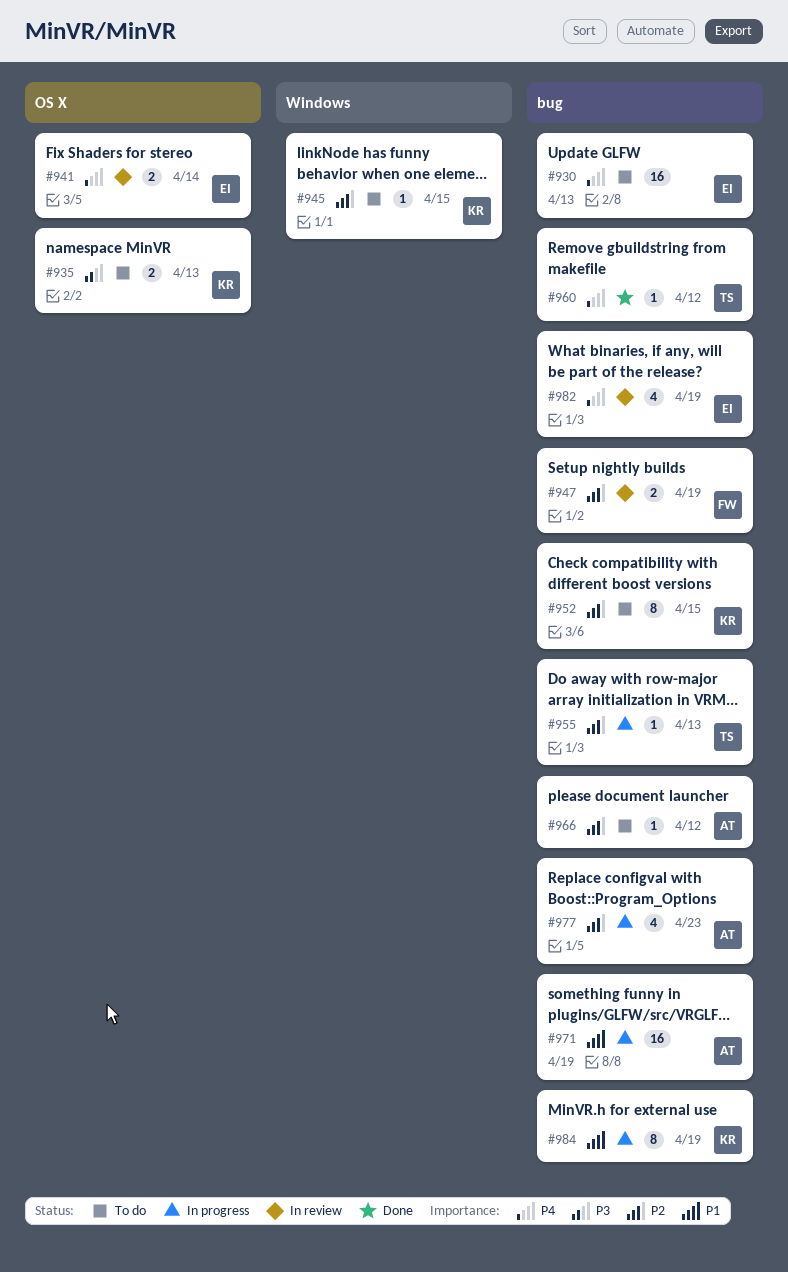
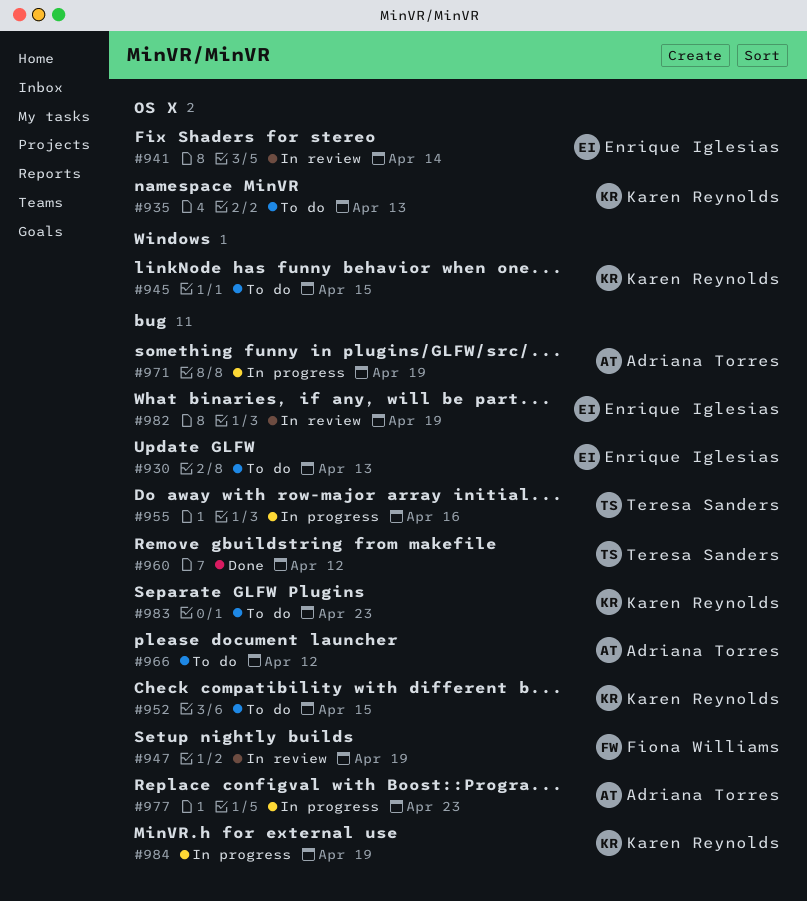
#955, due: Apr 13 -> Apr 16
#983: none -> present

